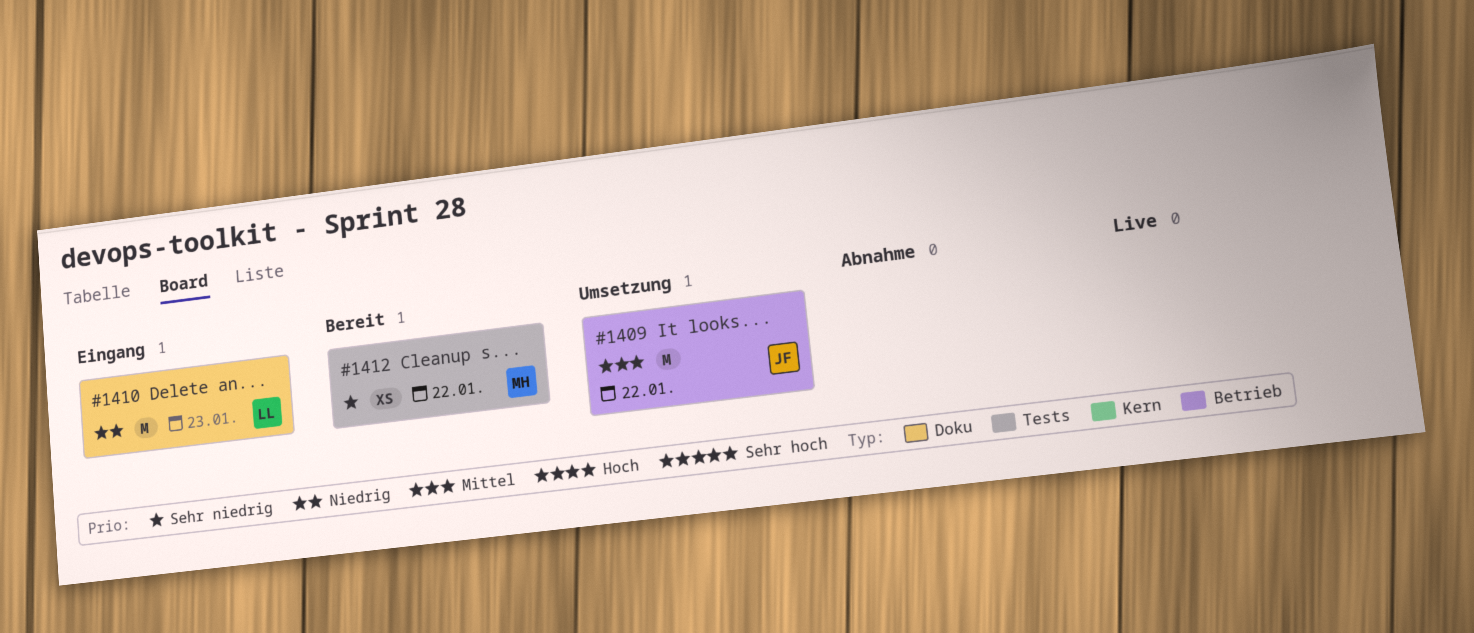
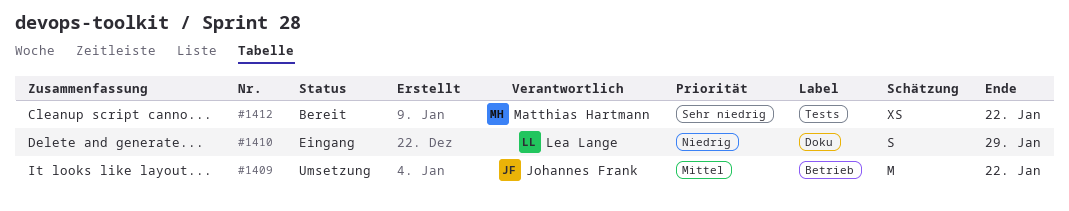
#1410, estimate: M -> S
#1410, due: Jan 23 -> Jan 29

